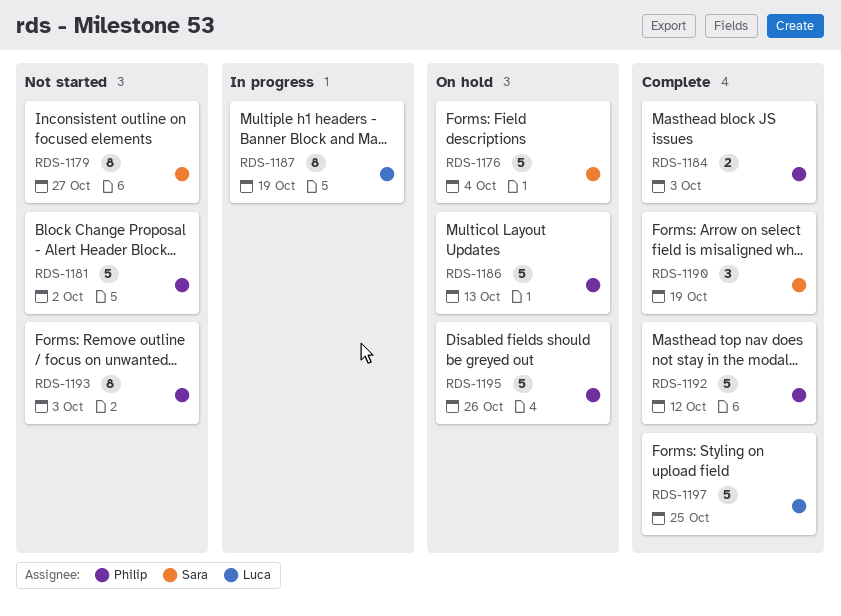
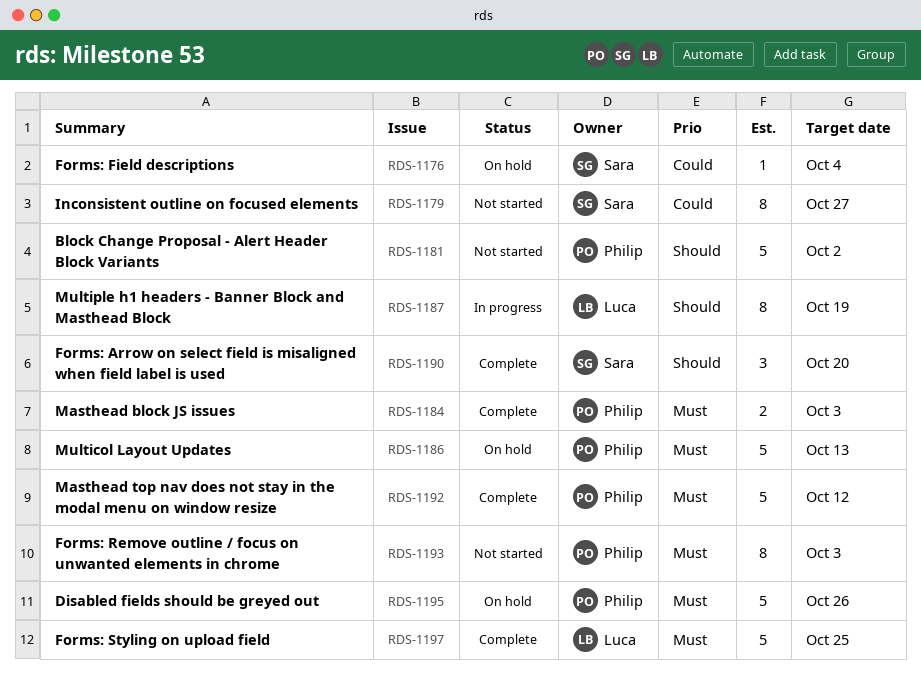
RDS-1176, estimate: 5 -> 1
RDS-1190, due: Oct 19 -> Oct 20

